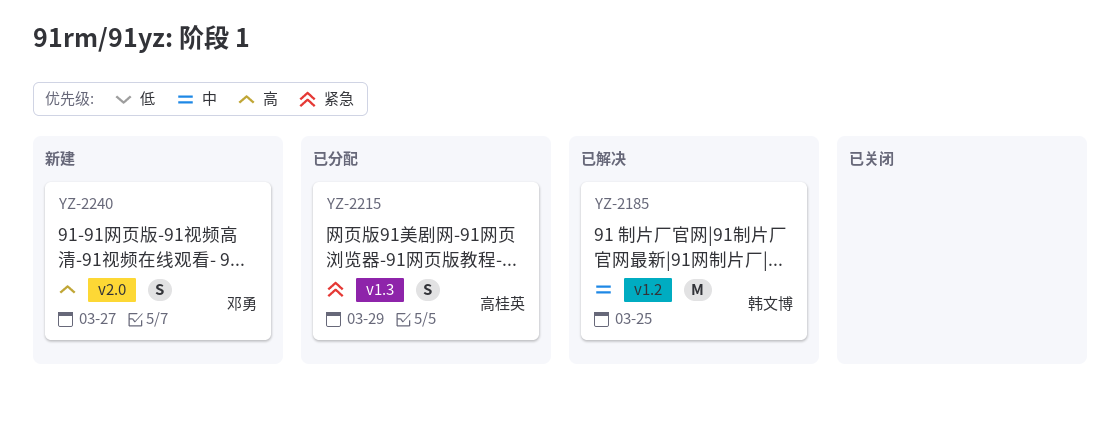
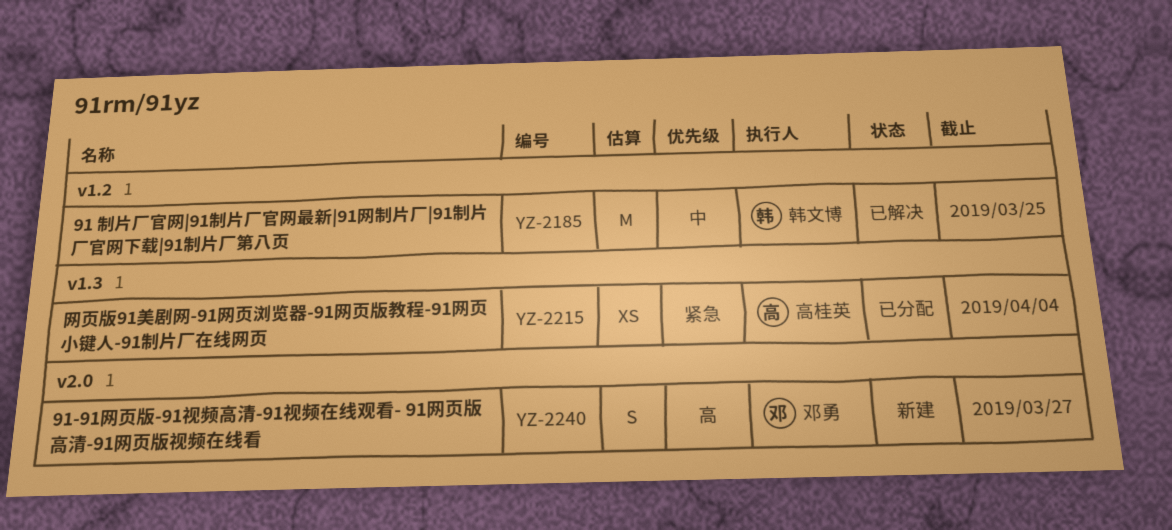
YZ-2215, estimate: S -> XS
YZ-2215, due: Mar 29 -> Apr 4

